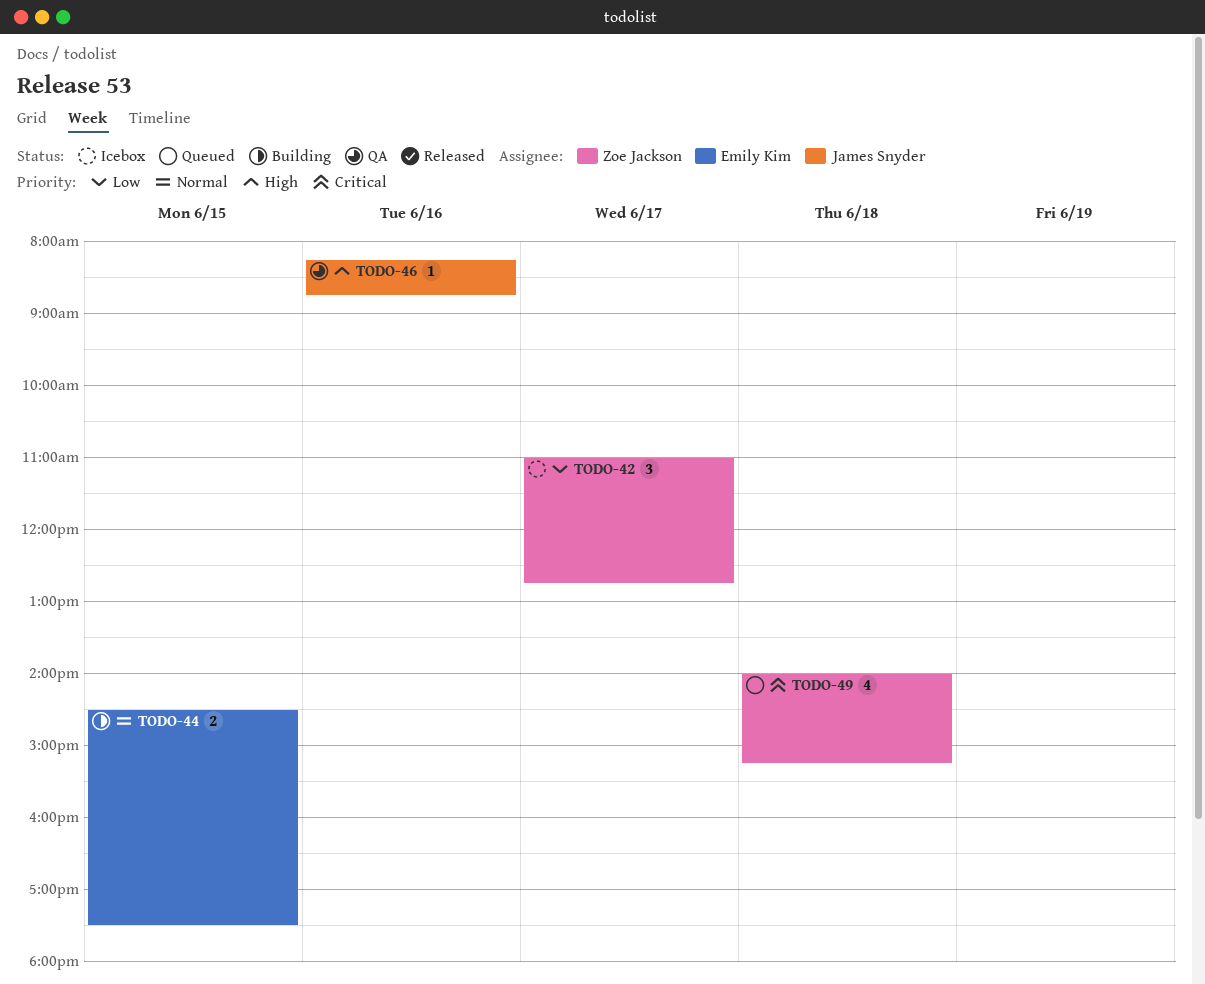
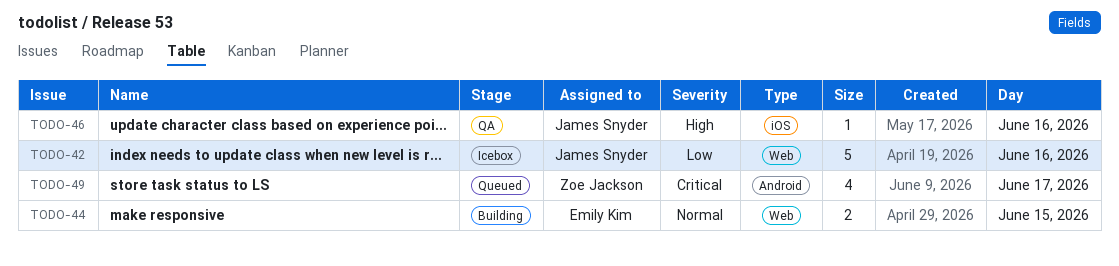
TODO-42, owner: Zoe Jackson -> James Snyder
TODO-42, estimate: 3 -> 5
TODO-42, day: Jun 17 -> Jun 16
TODO-49, day: Jun 18 -> Jun 17

